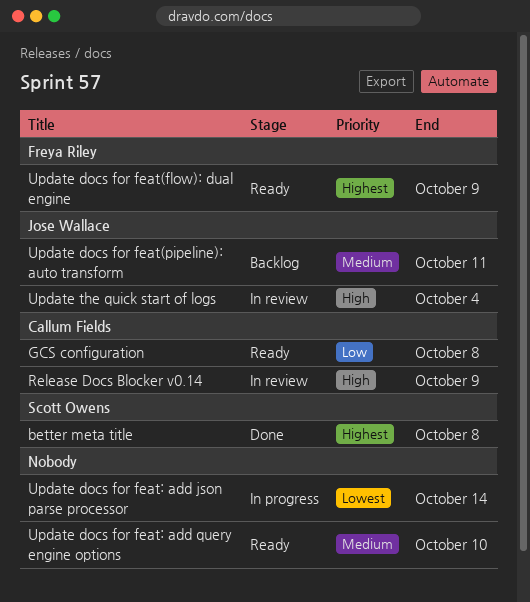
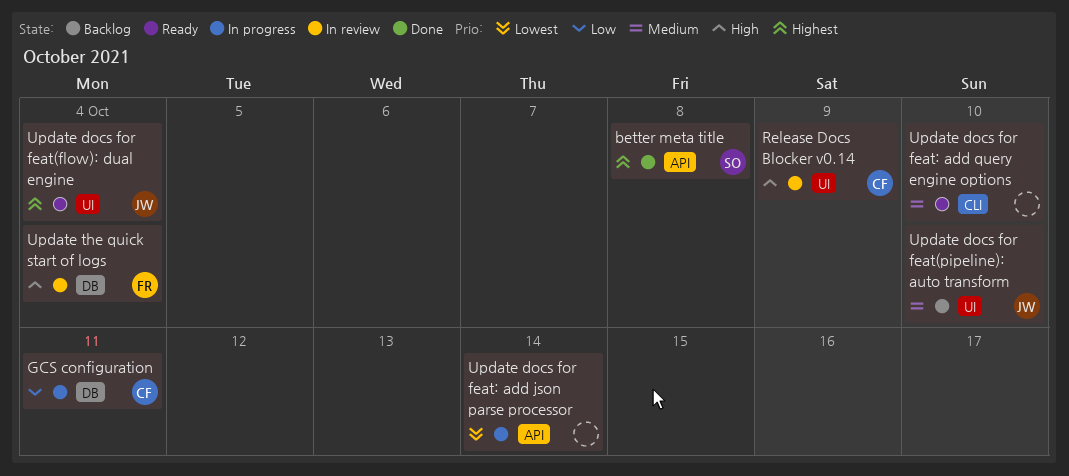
GCS configuration, status: Ready -> In progress
GCS configuration, due: Oct 8 -> Oct 11
Update docs for feat(flow): dual engine, owner: Freya Riley -> Jose Wallace
Update docs for feat(flow): dual engine, due: Oct 9 -> Oct 4
Update docs for feat(pipeline): auto transform, due: Oct 11 -> Oct 10
Update the quick start of logs, owner: Jose Wallace -> Freya Riley

